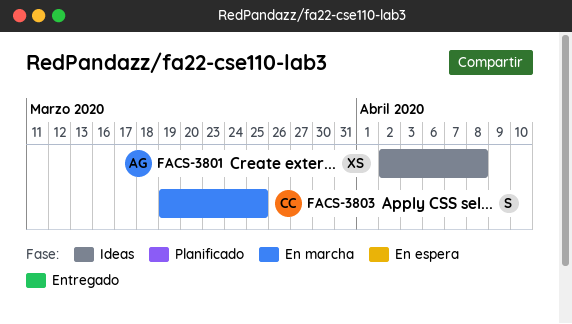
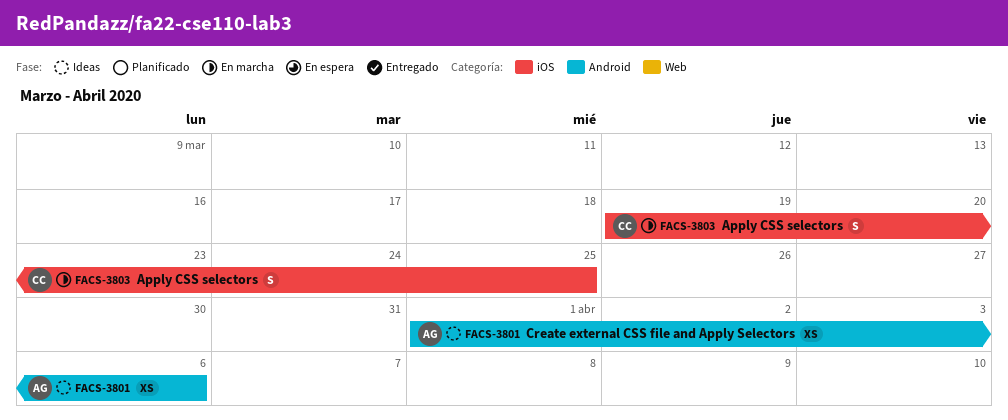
FACS-3801, start: Apr 2 -> Apr 1
FACS-3801, due: Apr 8 -> Apr 6

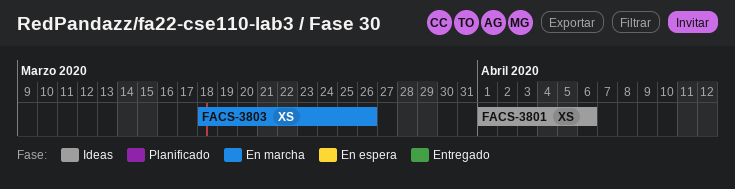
FACS-3803, estimate: S -> XS
FACS-3803, start: Mar 19 -> Mar 18
FACS-3803, due: Mar 25 -> Mar 26

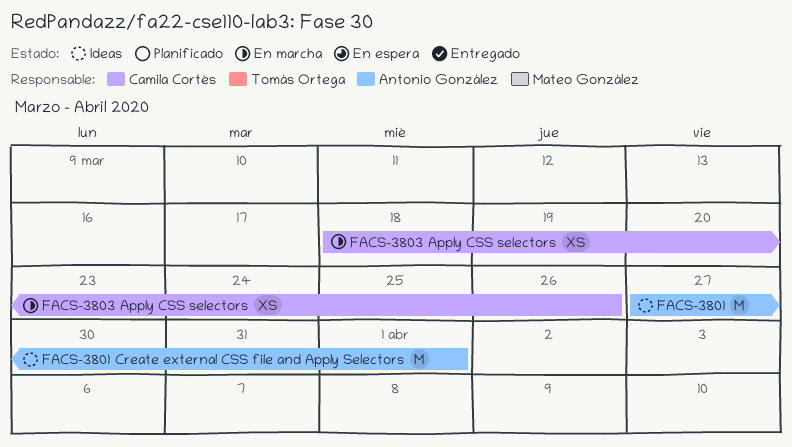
FACS-3801, estimate: XS -> M
FACS-3801, start: Apr 1 -> Mar 27
FACS-3801, due: Apr 6 -> Apr 1

